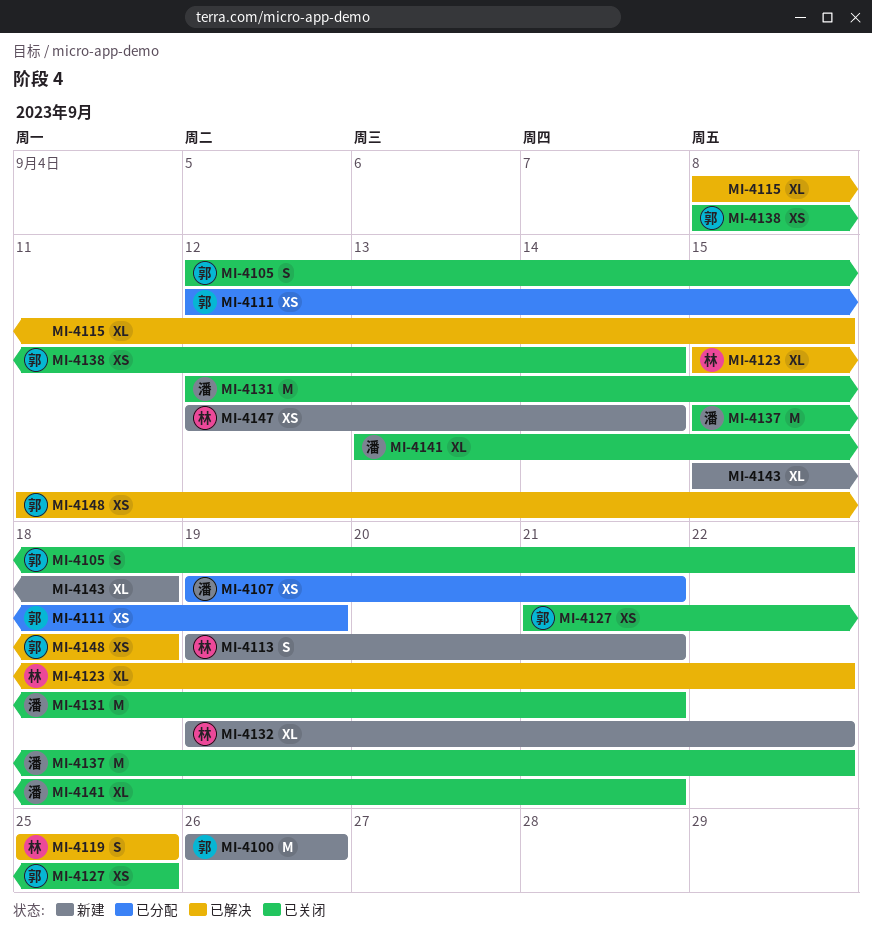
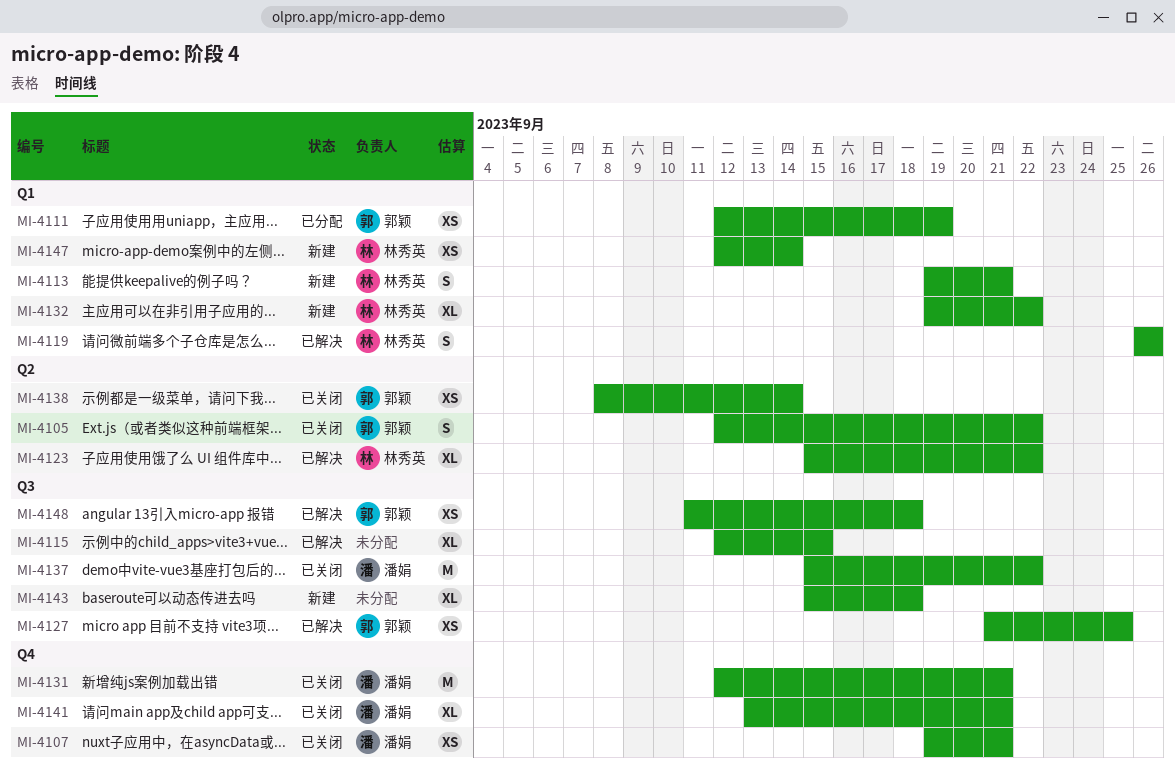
MI-4100: present -> none
MI-4107, status: 已分配 -> 已关闭
MI-4115, start: Sep 8 -> Sep 12
MI-4119, start: Sep 25 -> Sep 26
MI-4119, due: Sep 25 -> Sep 26
MI-4127, status: 已关闭 -> 已解决

